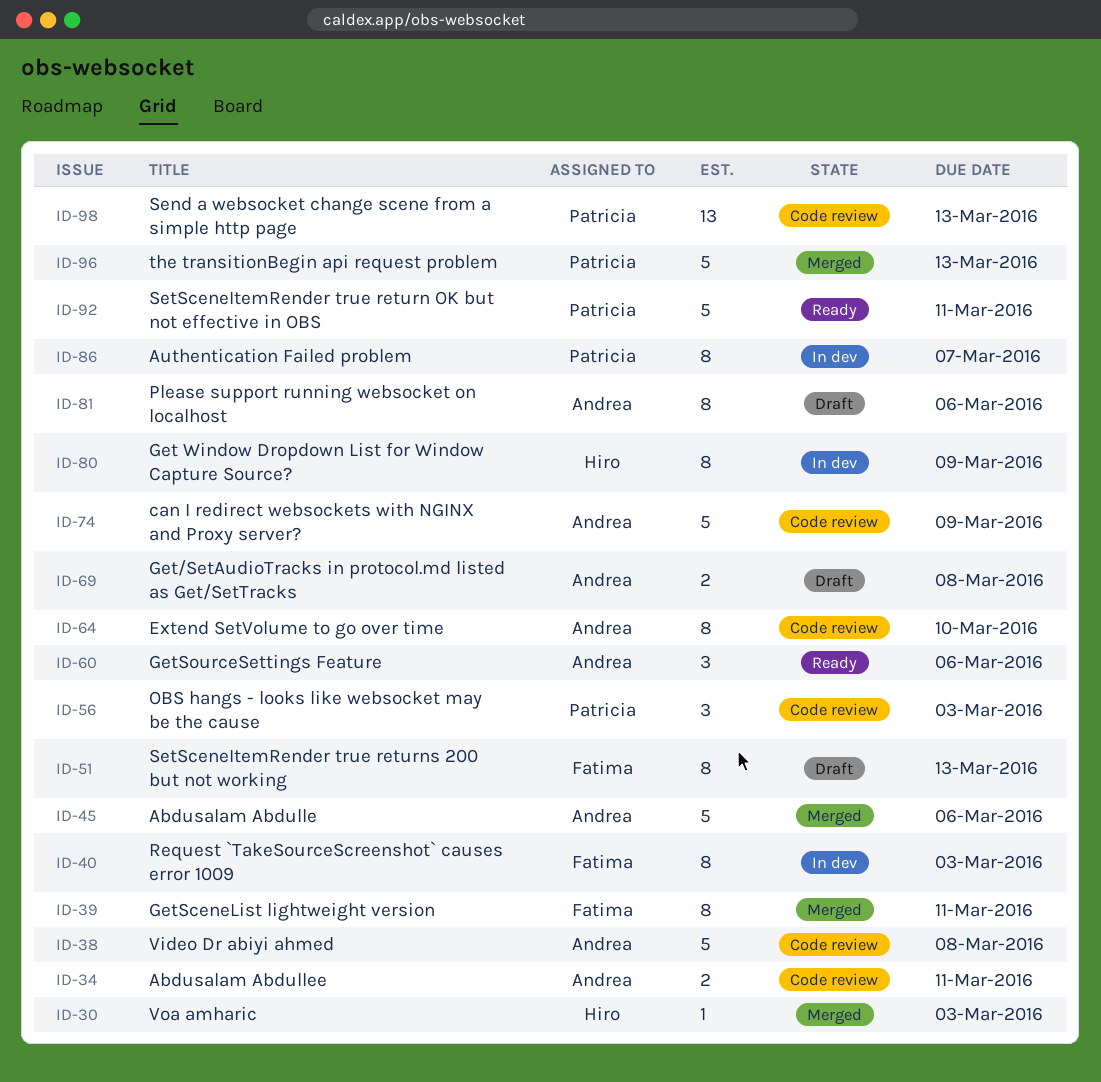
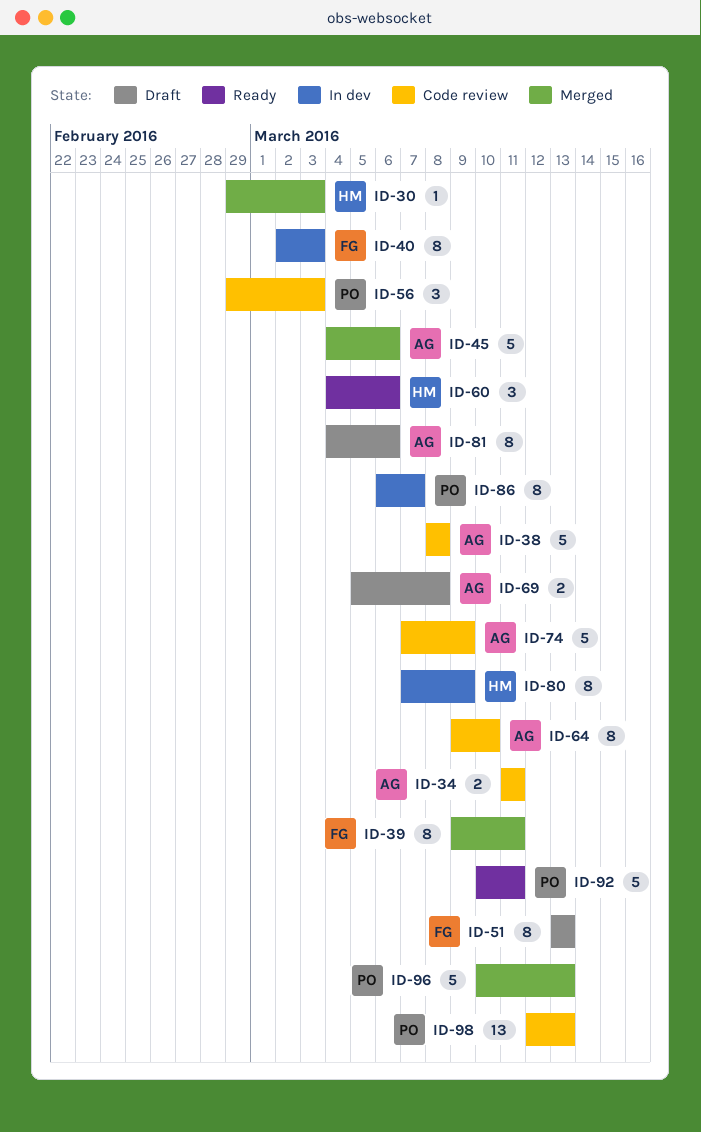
ID-60, owner: Andrea -> Hiro

